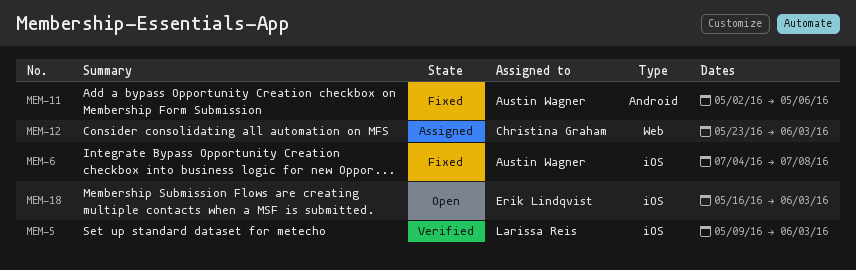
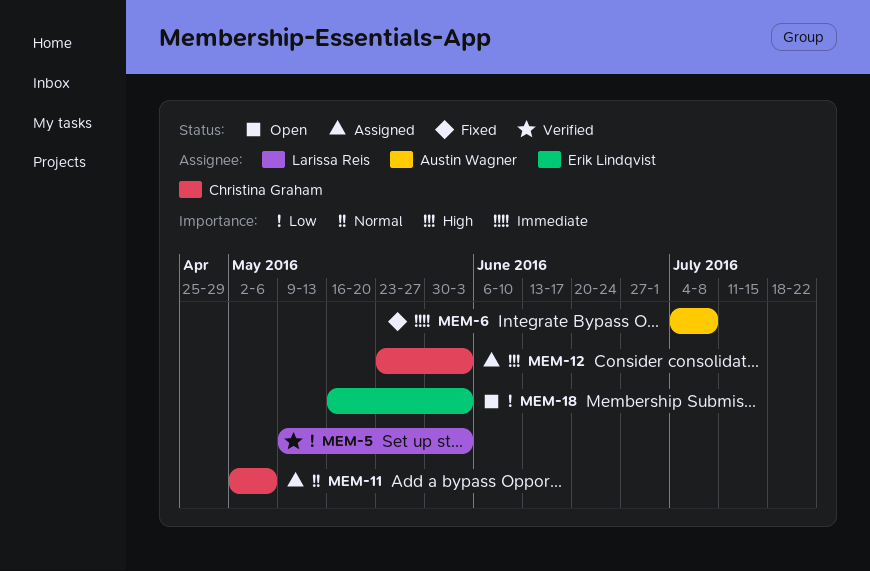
MEM-11, status: Fixed -> Assigned
MEM-11, owner: Austin Wagner -> Christina Graham

